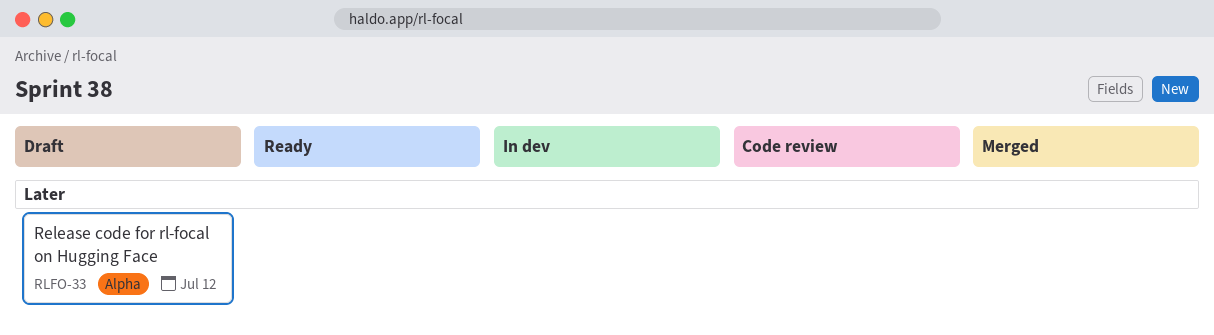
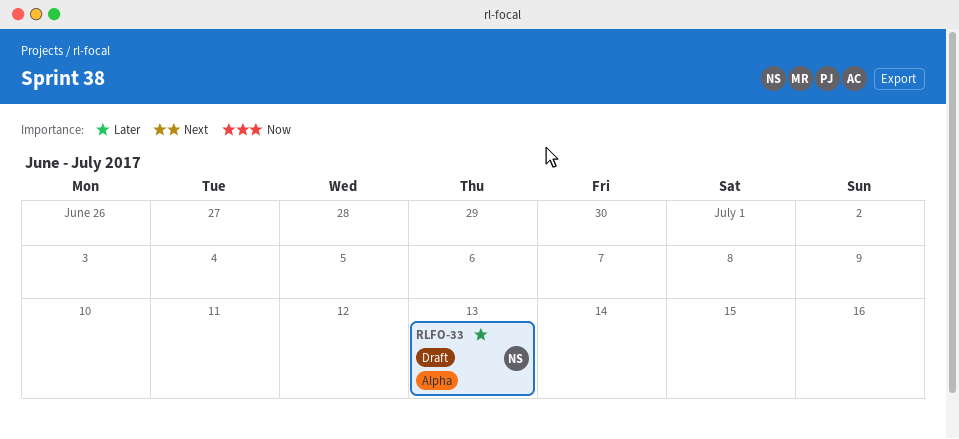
RLFO-33, due: Jul 12 -> Jul 13

